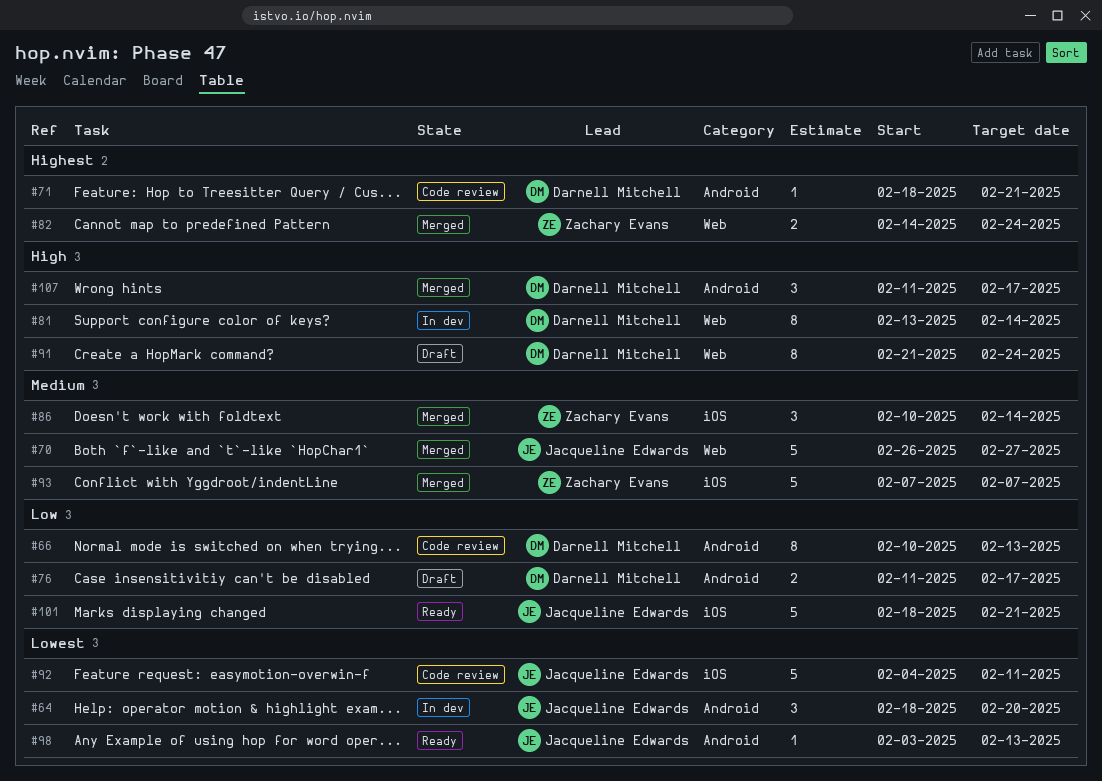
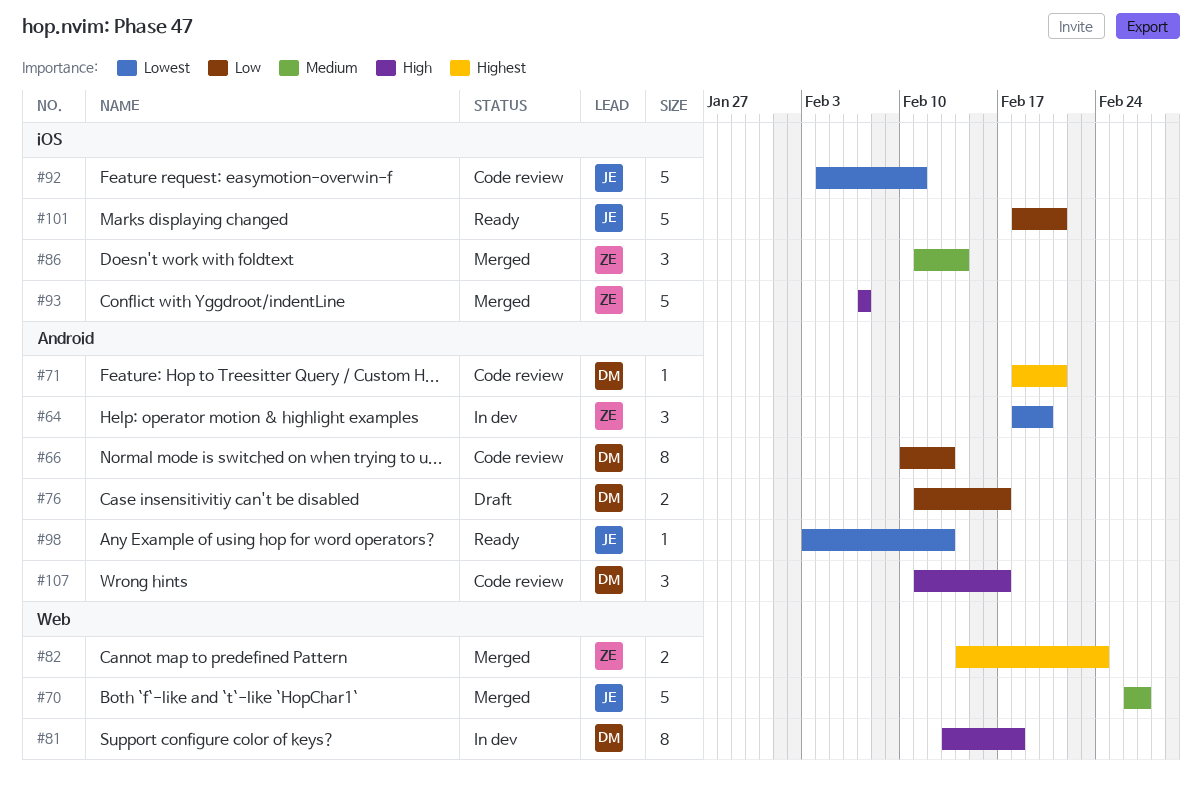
#64, owner: Jacqueline Edwards -> Zachary Evans
#81, due: Feb 14 -> Feb 18
#86, start: Feb 10 -> Feb 11
#91: present -> none
#93, priority: Medium -> High
#107, status: Merged -> Code review

